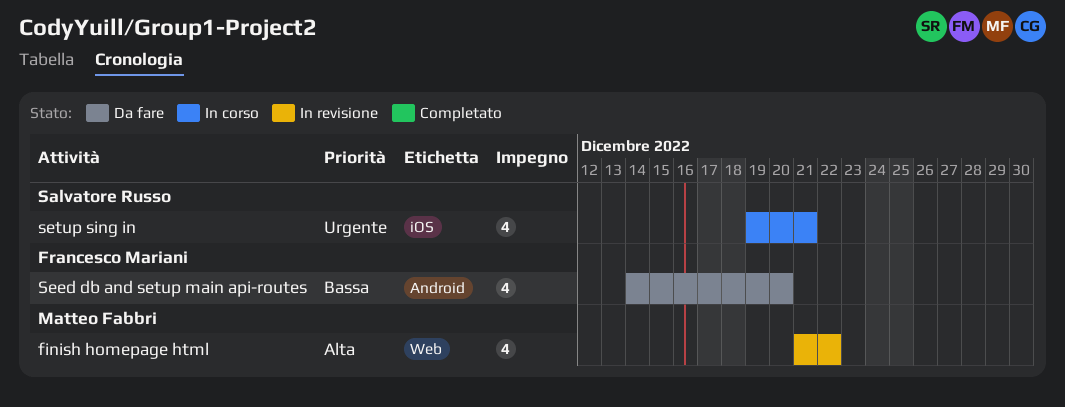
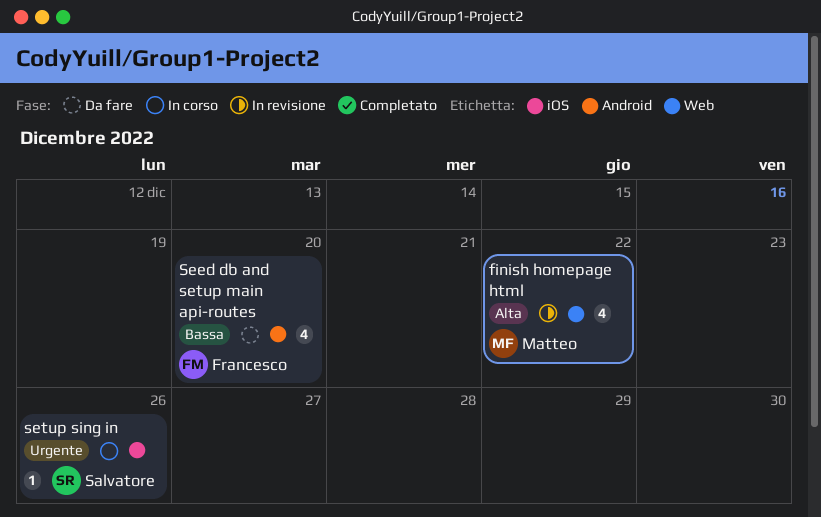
setup sing in, estimate: 4 -> 1
setup sing in, due: Dec 21 -> Dec 26

